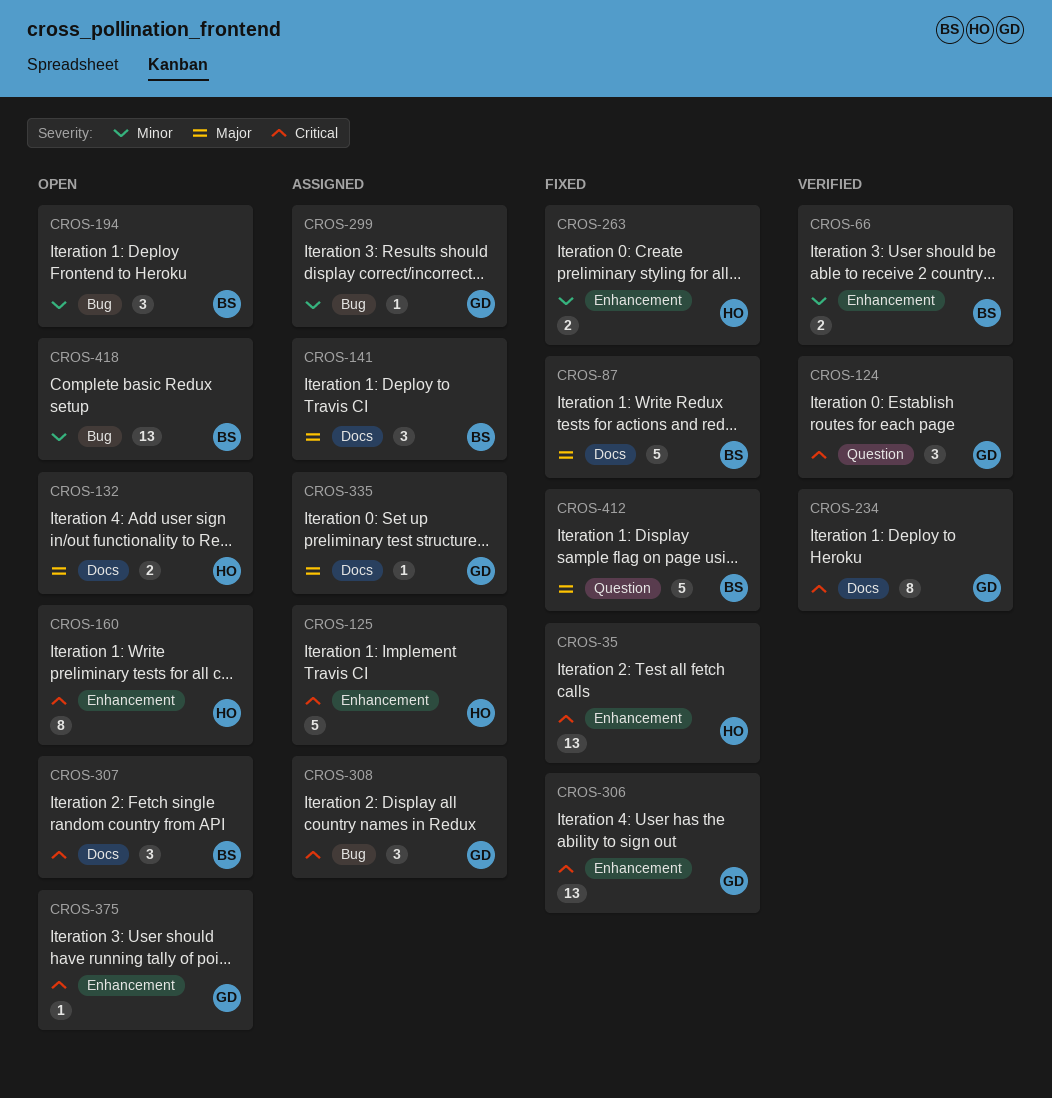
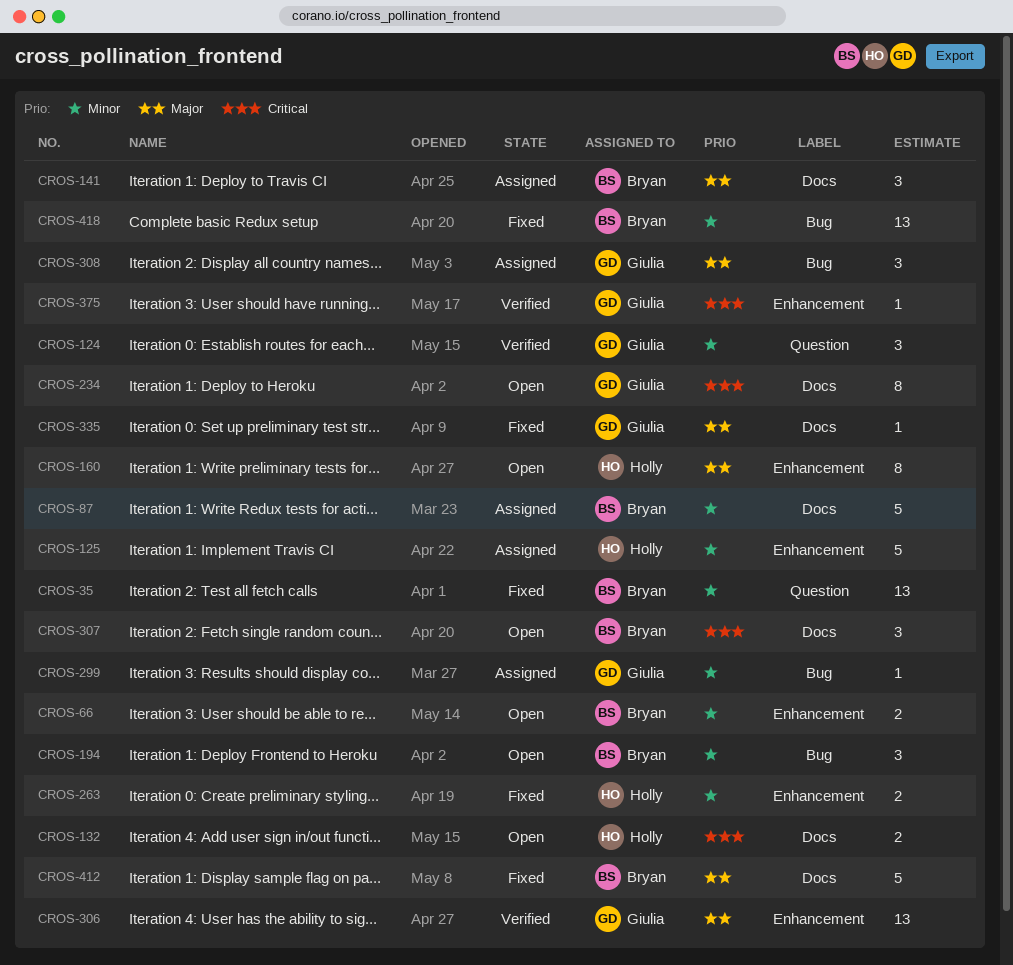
CROS-35, owner: Holly -> Bryan
CROS-35, priority: Critical -> Minor
CROS-35, label: Enhancement -> Question
CROS-66, status: Verified -> Open
CROS-87, status: Fixed -> Assigned
CROS-87, priority: Major -> Minor
CROS-124, priority: Critical -> Minor
CROS-125, priority: Critical -> Minor
CROS-132, priority: Major -> Critical
CROS-160, priority: Critical -> Major
CROS-234, status: Verified -> Open
CROS-306, status: Fixed -> Verified
CROS-306, priority: Critical -> Major
CROS-308, priority: Critical -> Major
CROS-335, status: Assigned -> Fixed
CROS-375, status: Open -> Verified
CROS-412, label: Question -> Docs
CROS-418, status: Open -> Fixed

